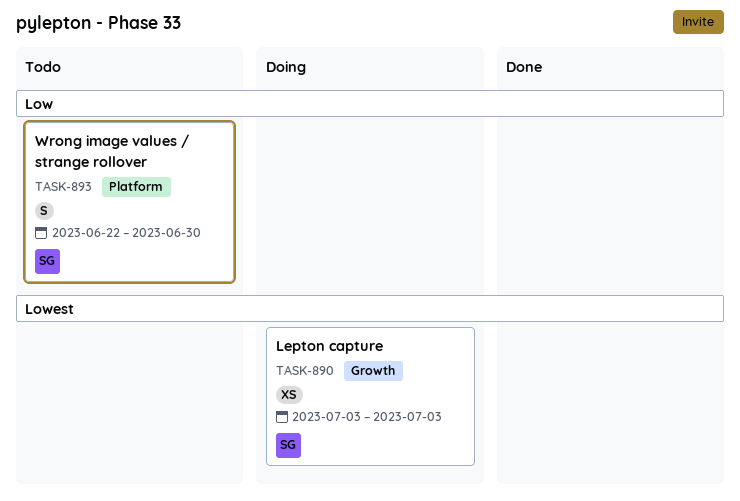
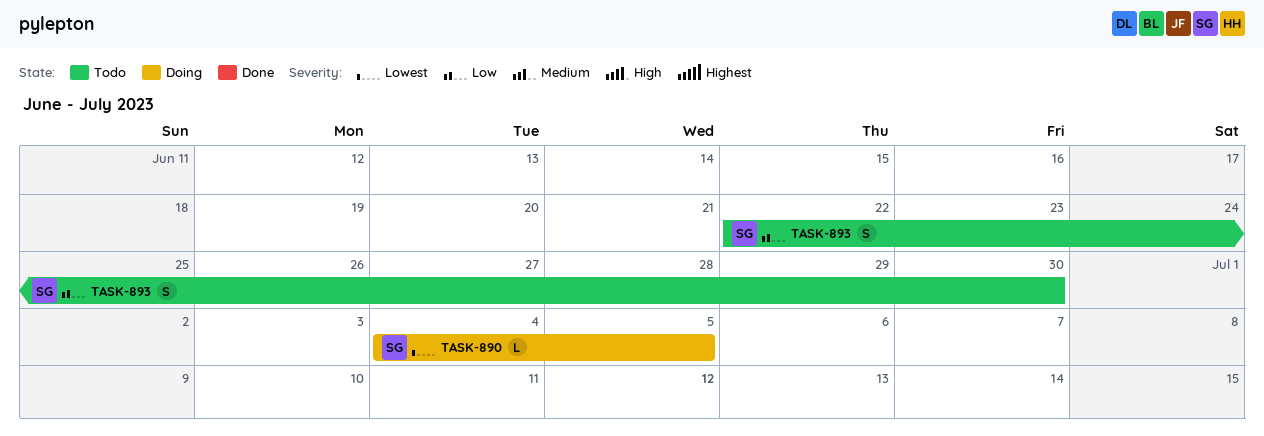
TASK-890, estimate: XS -> L
TASK-890, start: Jul 3 -> Jul 4
TASK-890, due: Jul 3 -> Jul 5

